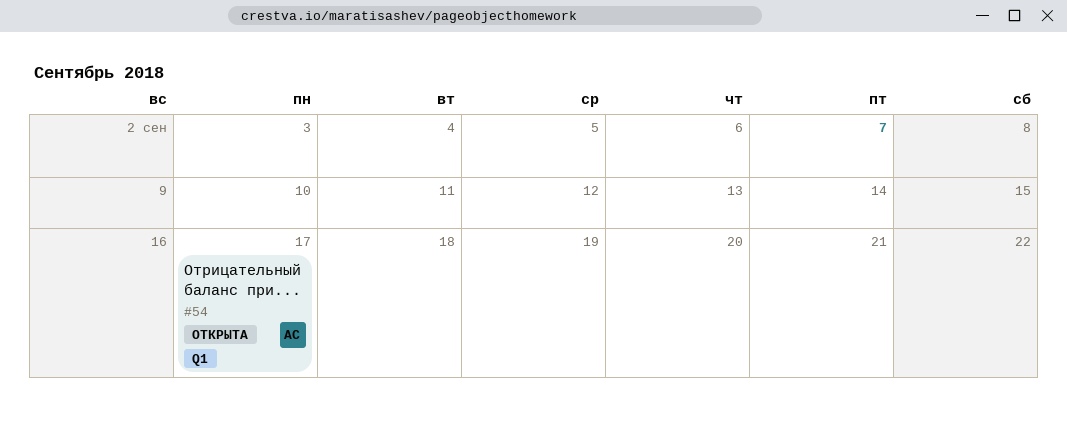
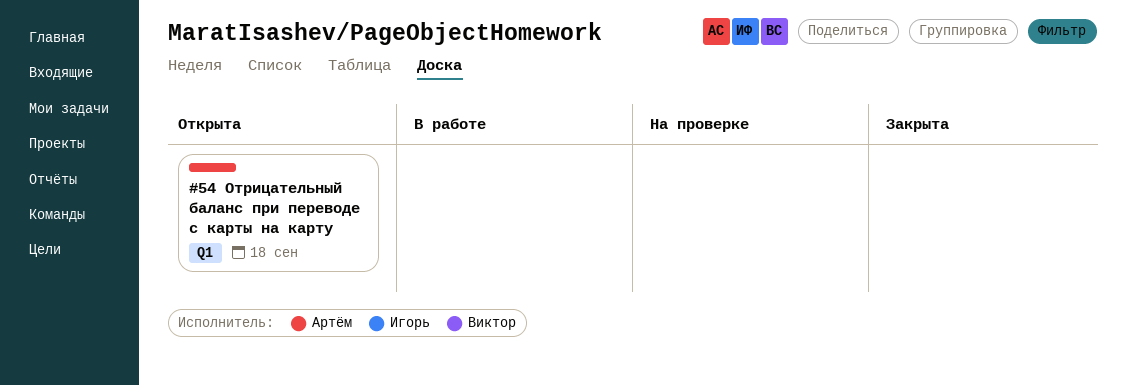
#54, due: Sep 17 -> Sep 18

